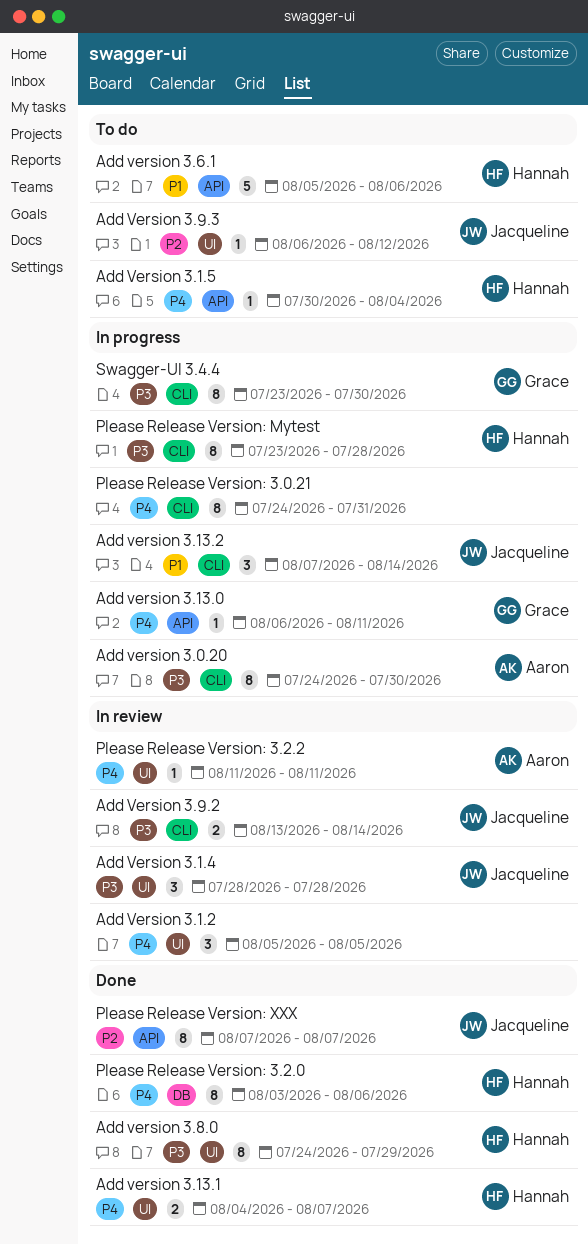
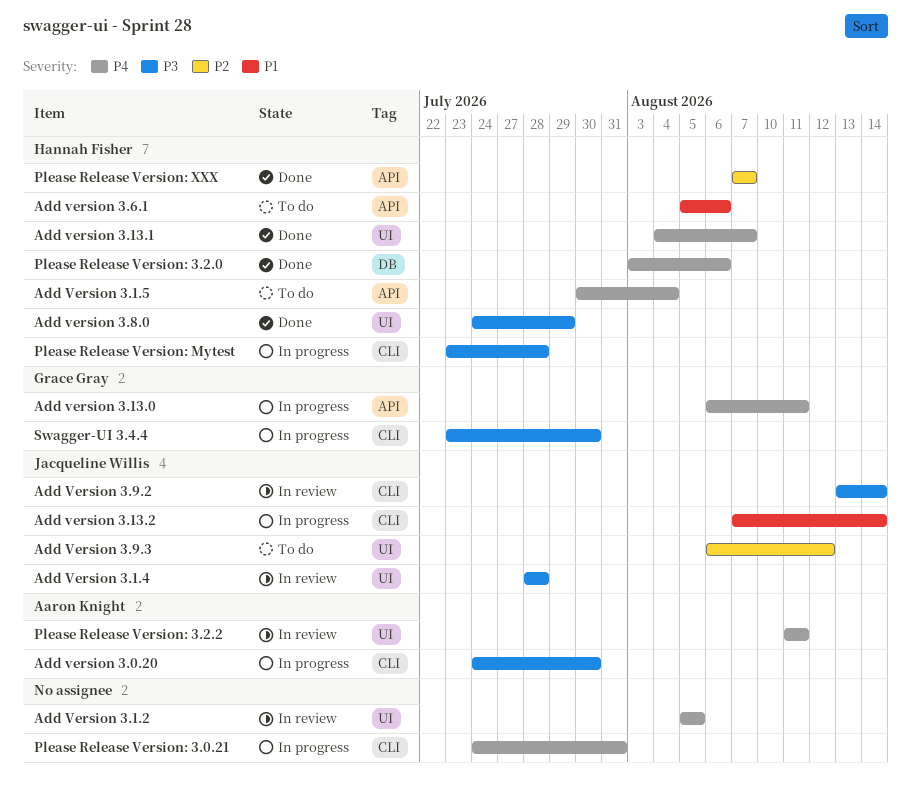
Please Release Version: XXX, owner: Jacqueline Willis -> Hannah Fisher

